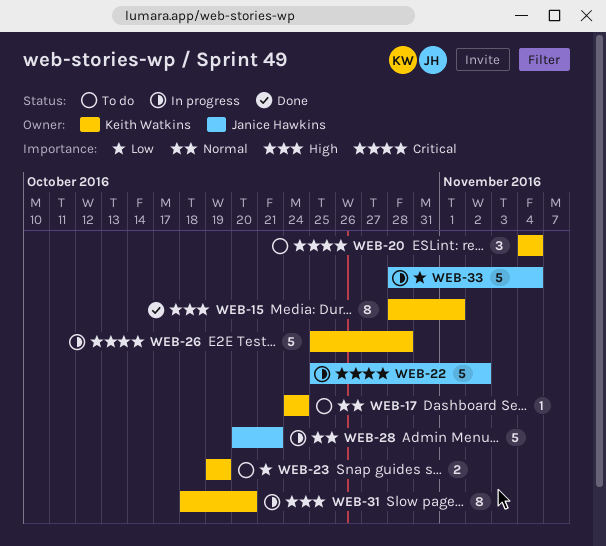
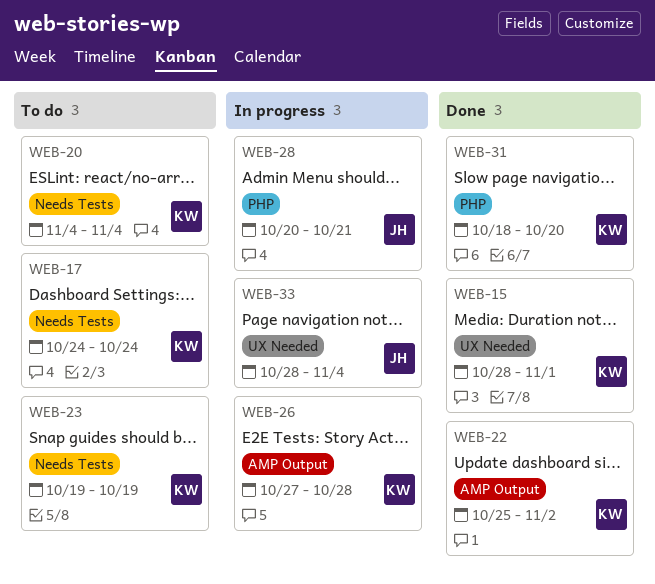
WEB-22, status: In progress -> Done
WEB-22, owner: Janice Hawkins -> Keith Watkins
WEB-26, start: Oct 25 -> Oct 27
WEB-31, status: In progress -> Done

